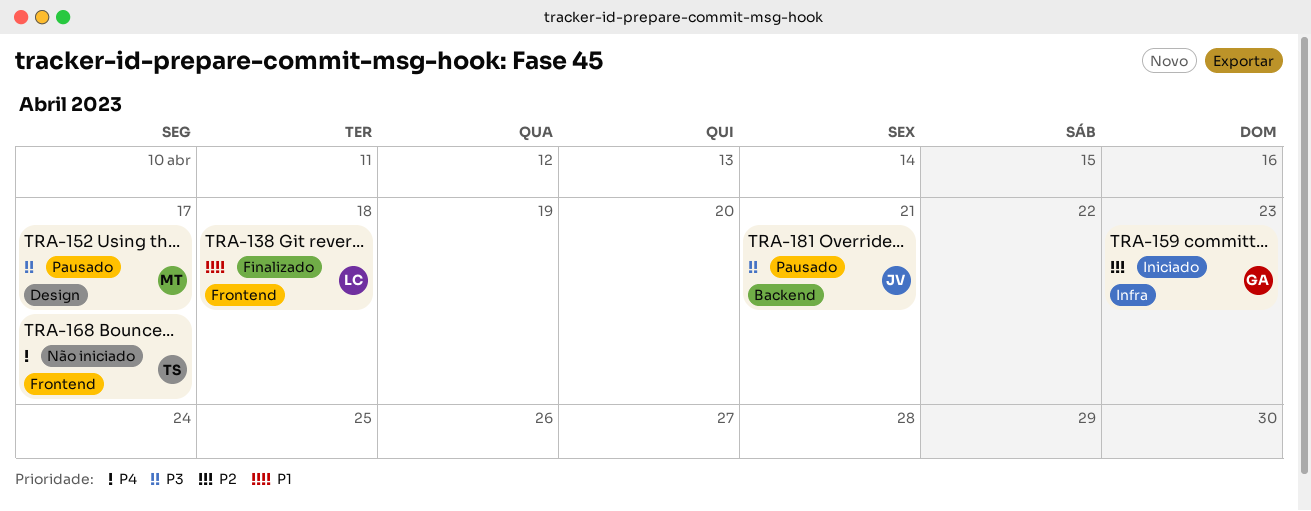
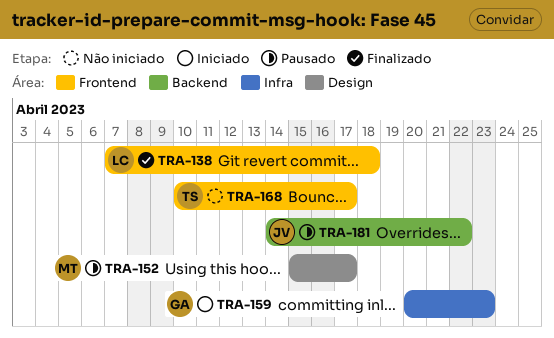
TRA-181, due: Apr 21 -> Apr 22

